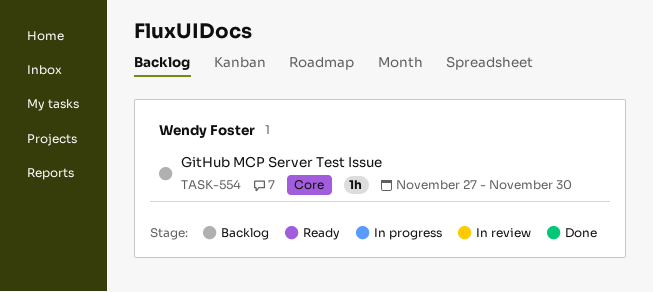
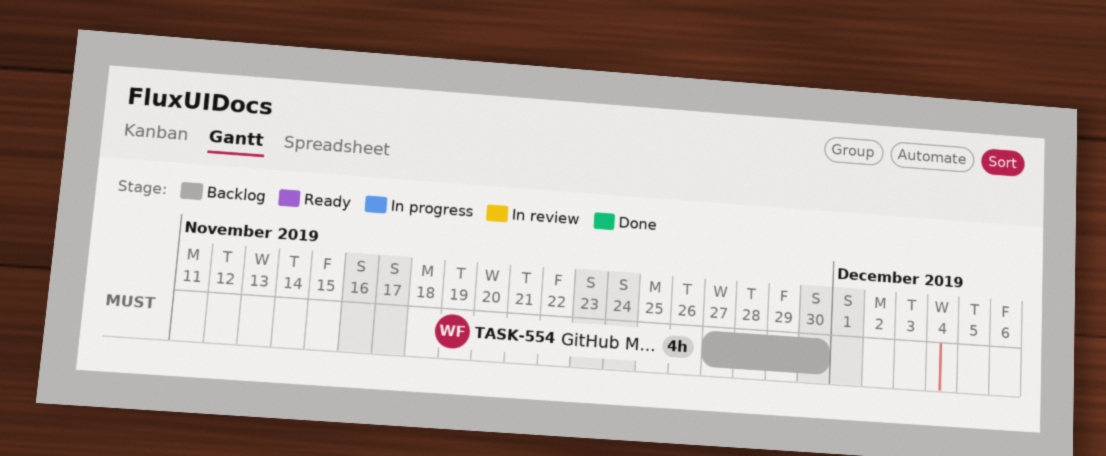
TASK-554, estimate: 1h -> 4h

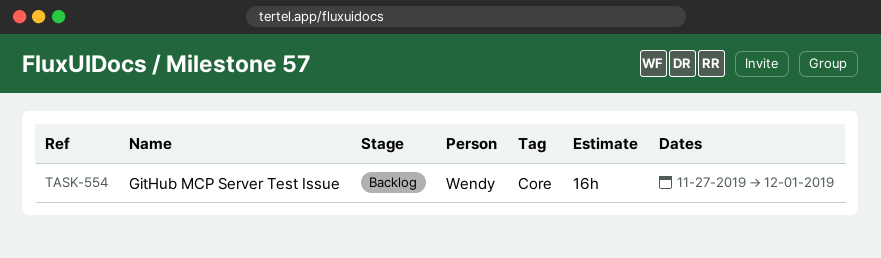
TASK-554, estimate: 4h -> 16h
TASK-554, due: Nov 30 -> Dec 1

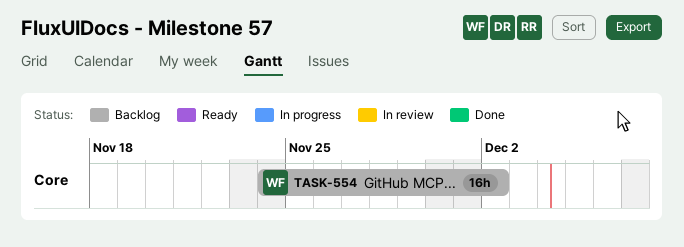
TASK-554, start: Nov 27 -> Nov 24
TASK-554, due: Dec 1 -> Dec 2

